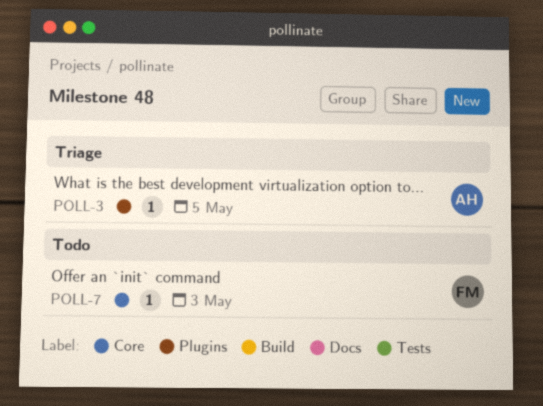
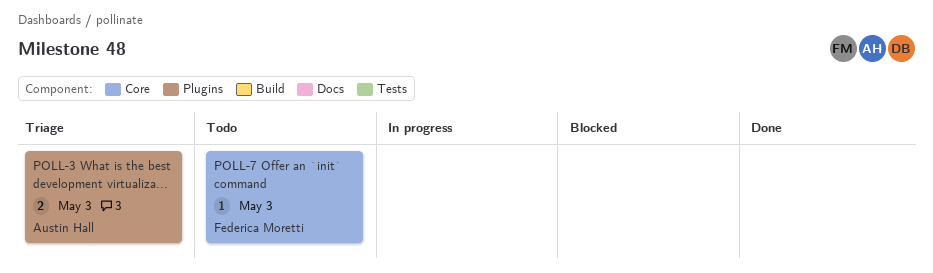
POLL-3, estimate: 1 -> 2
POLL-3, due: May 5 -> May 3

